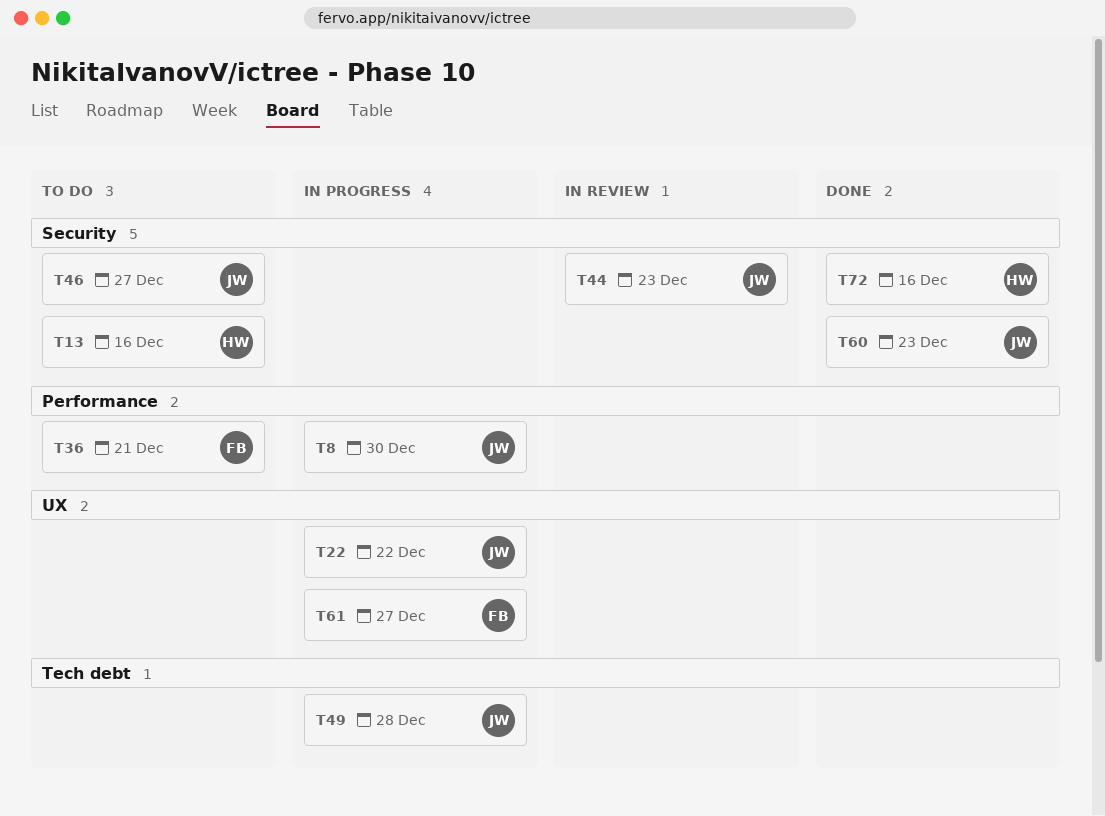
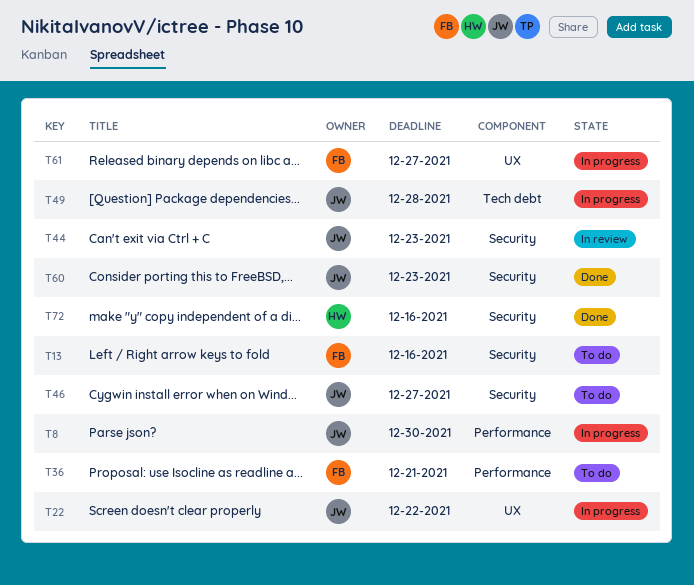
T13, owner: HW -> FB

